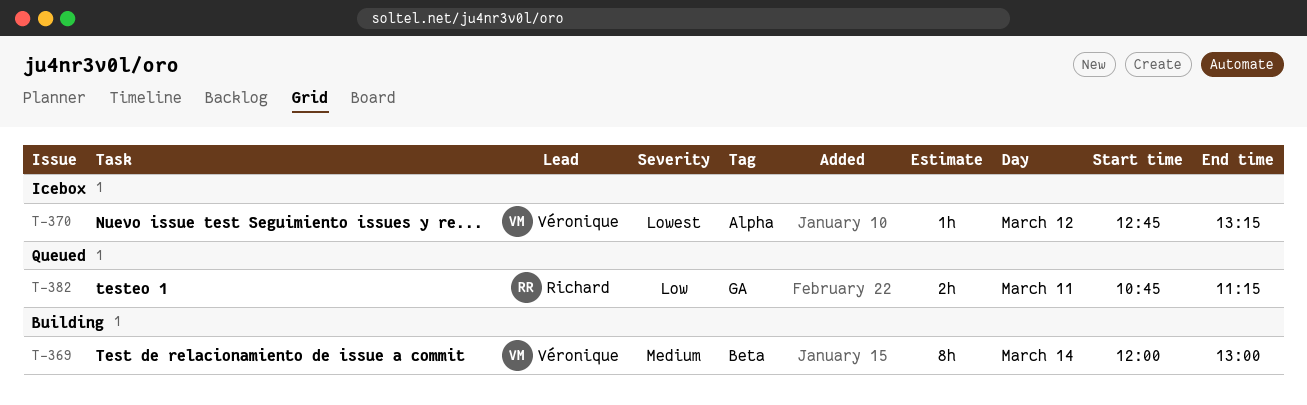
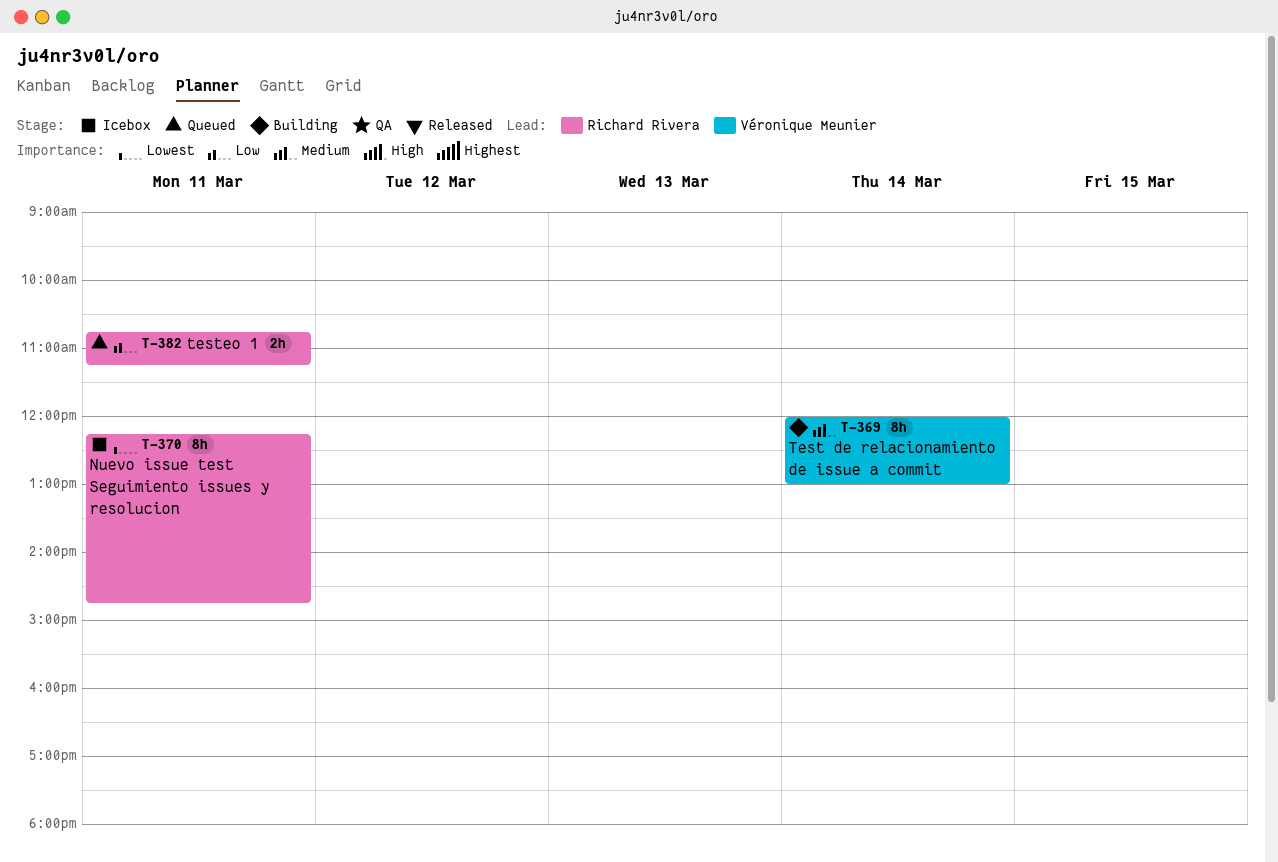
T-370, owner: Véronique Meunier -> Richard Rivera
T-370, estimate: 1h -> 8h
T-370, day: Mar 12 -> Mar 11
T-370, begins: 12:45 -> 12:15
T-370, ends: 13:15 -> 14:45

